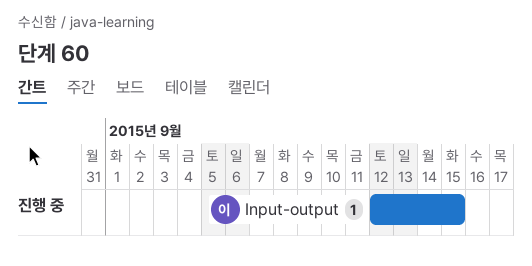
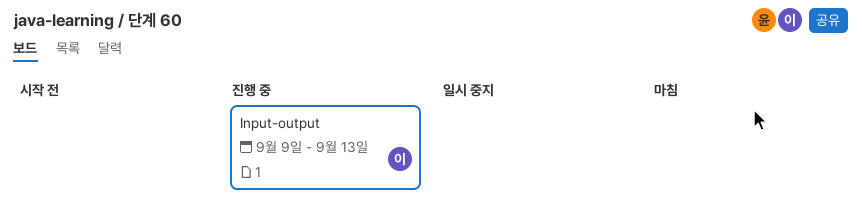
Input-output, start: Sep 12 -> Sep 9
Input-output, due: Sep 15 -> Sep 13

